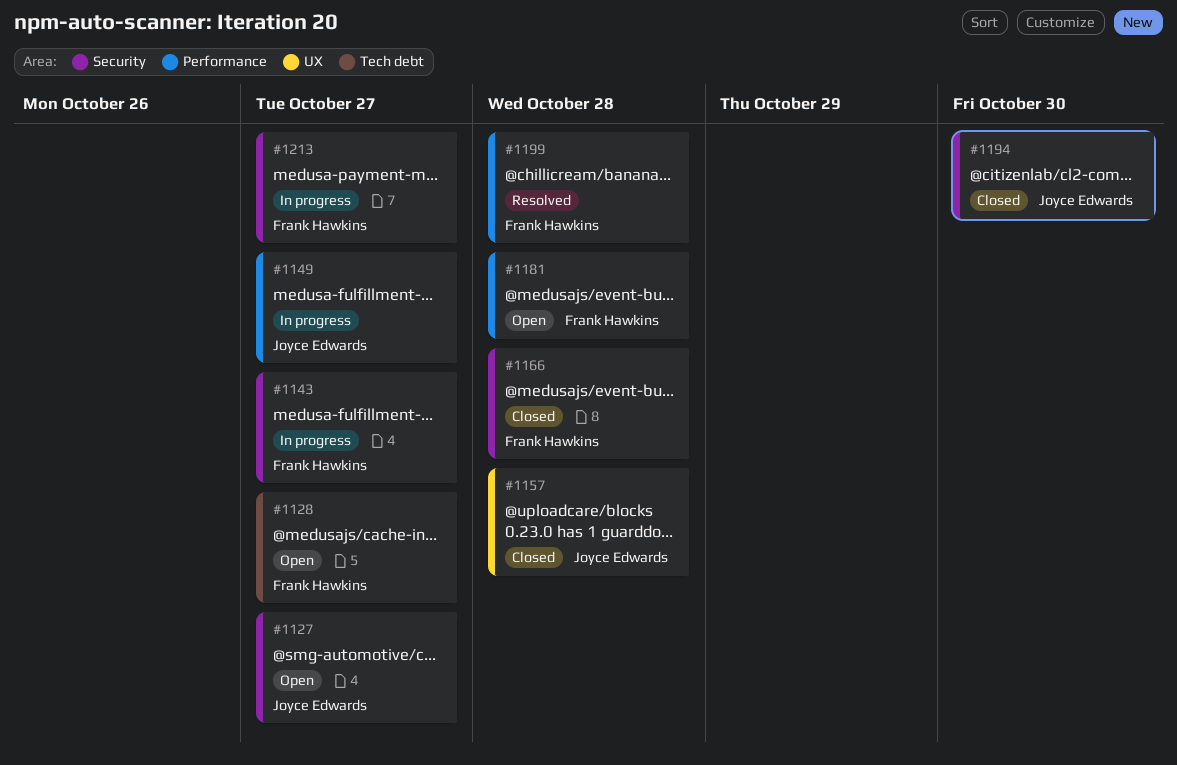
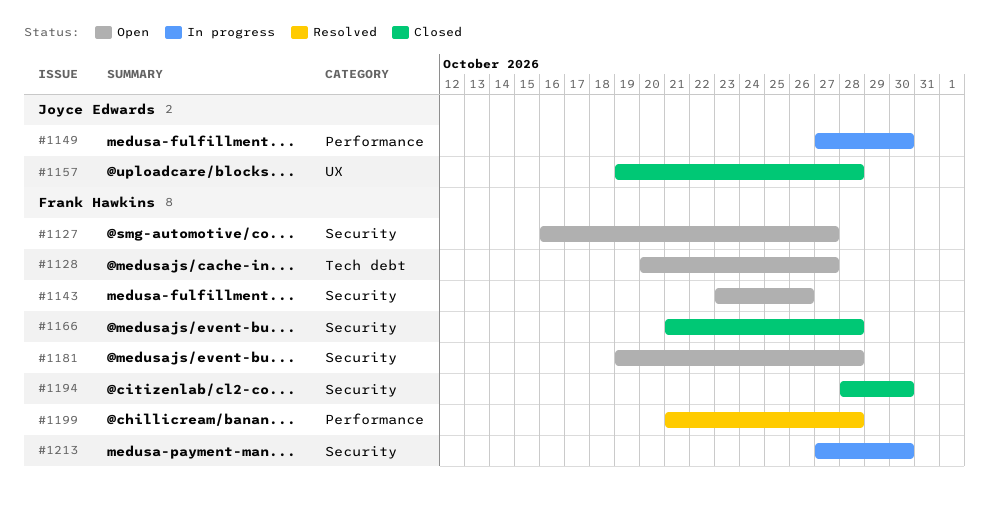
#1127, owner: Joyce Edwards -> Frank Hawkins
#1143, status: In progress -> Open
#1143, due: Oct 27 -> Oct 26
#1149, due: Oct 27 -> Oct 30
#1181, label: Performance -> Security
#1194, owner: Joyce Edwards -> Frank Hawkins
#1213, due: Oct 27 -> Oct 30

